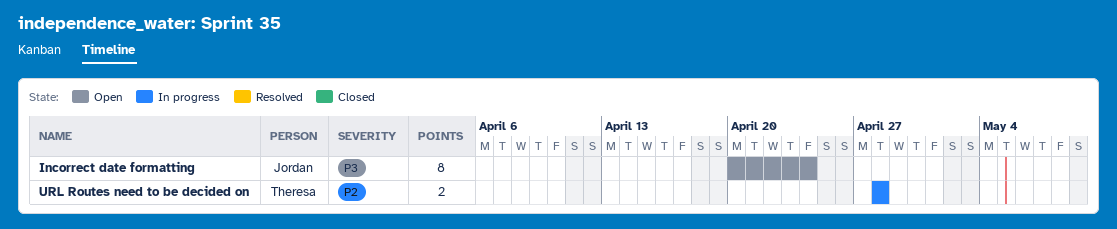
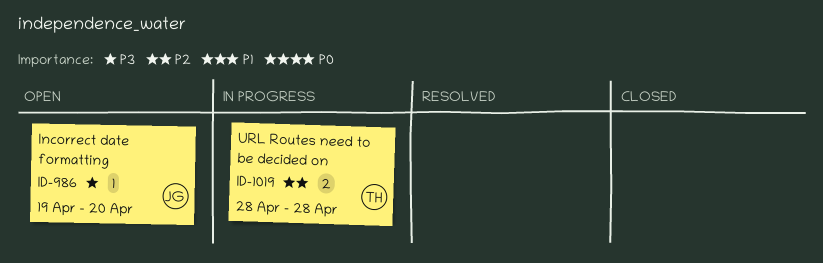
Incorrect date formatting, estimate: 8 -> 1
Incorrect date formatting, start: Apr 20 -> Apr 19
Incorrect date formatting, due: Apr 24 -> Apr 20

